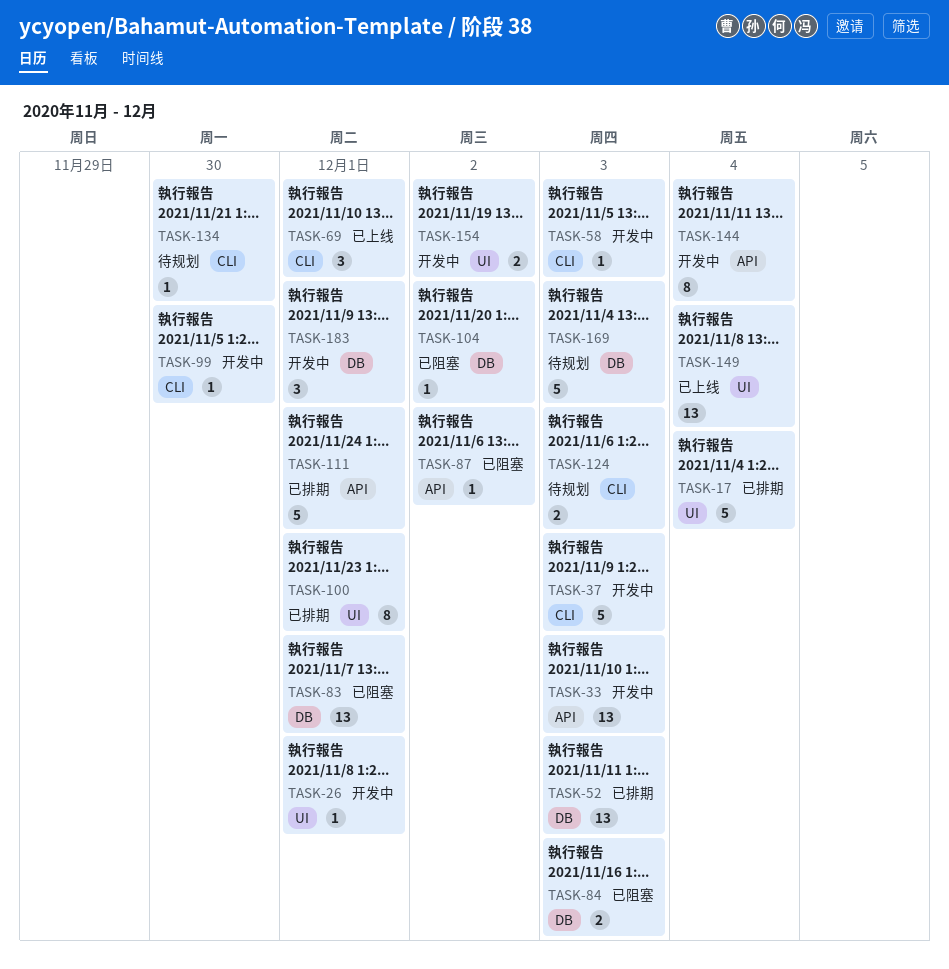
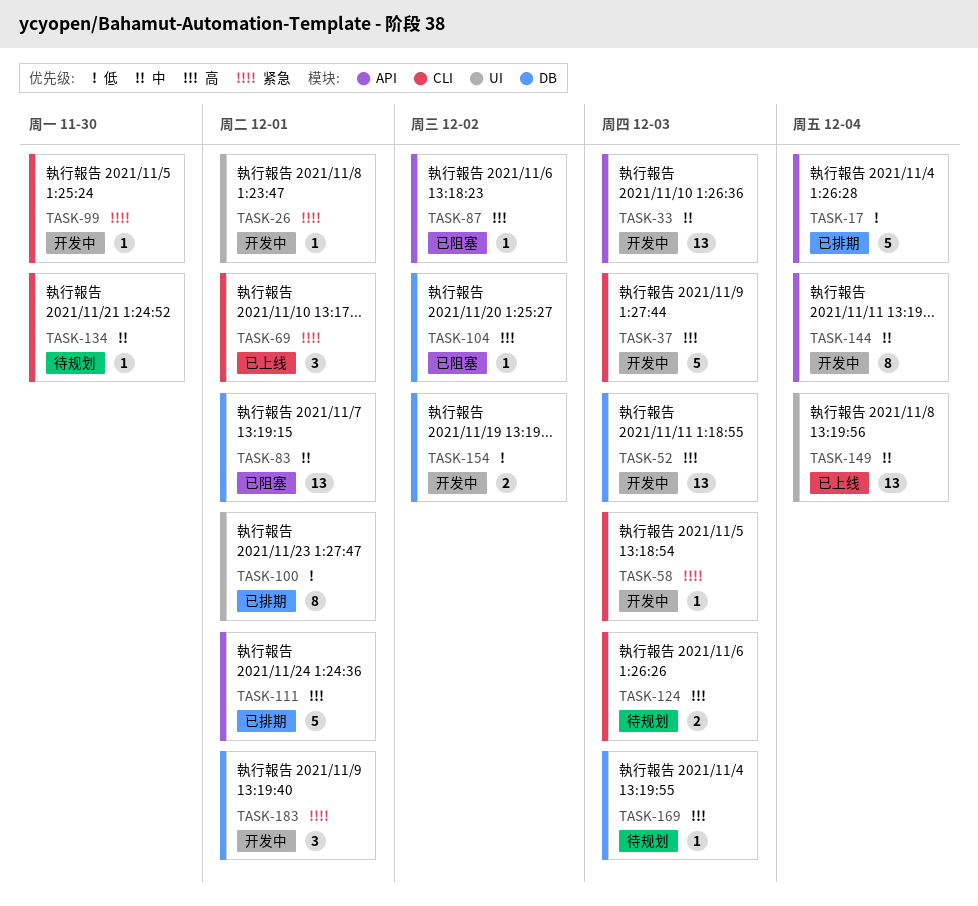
TASK-17, label: UI -> API
TASK-52, status: 已排期 -> 开发中
TASK-84: present -> none
TASK-154, label: UI -> DB
TASK-169, estimate: 5 -> 1

